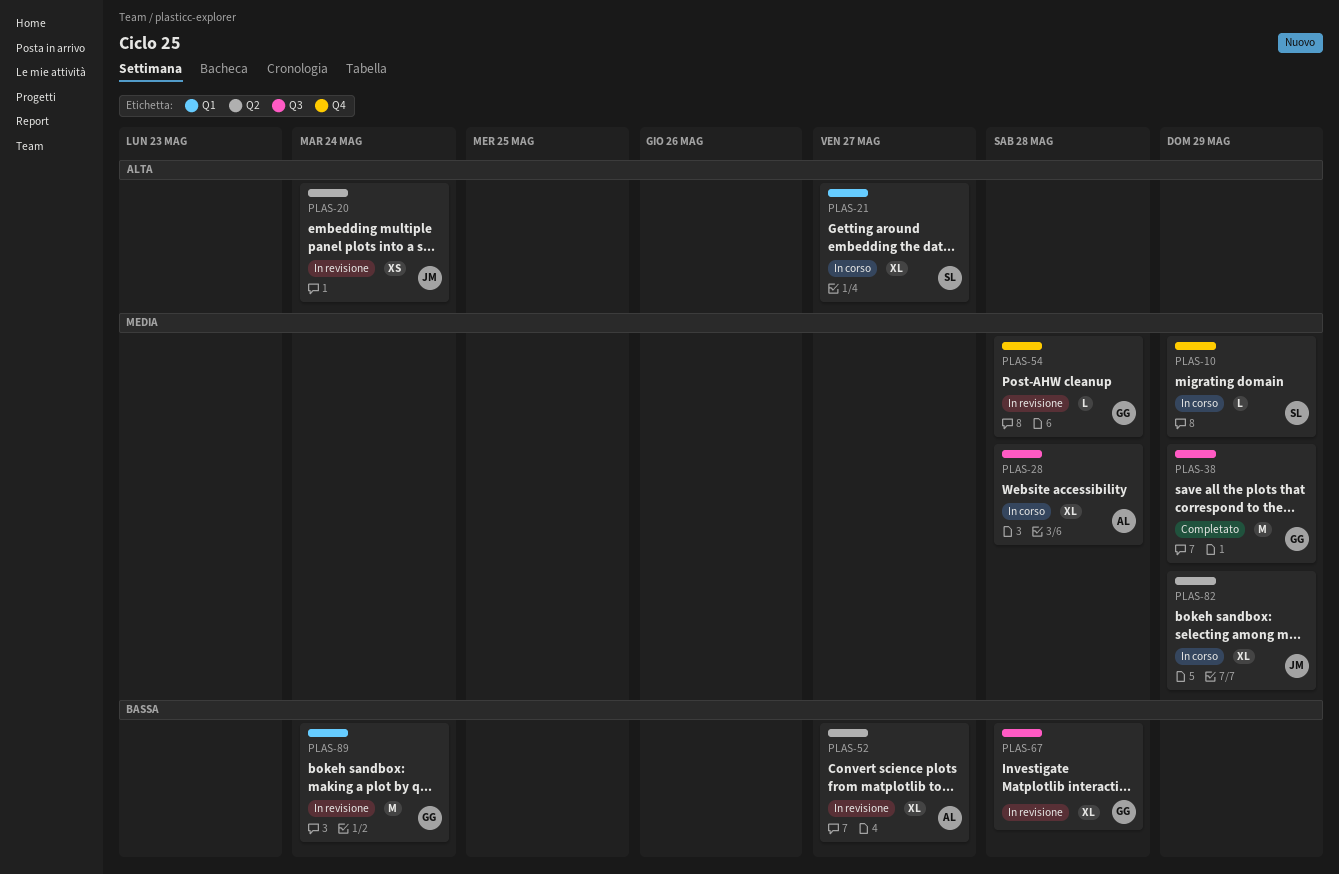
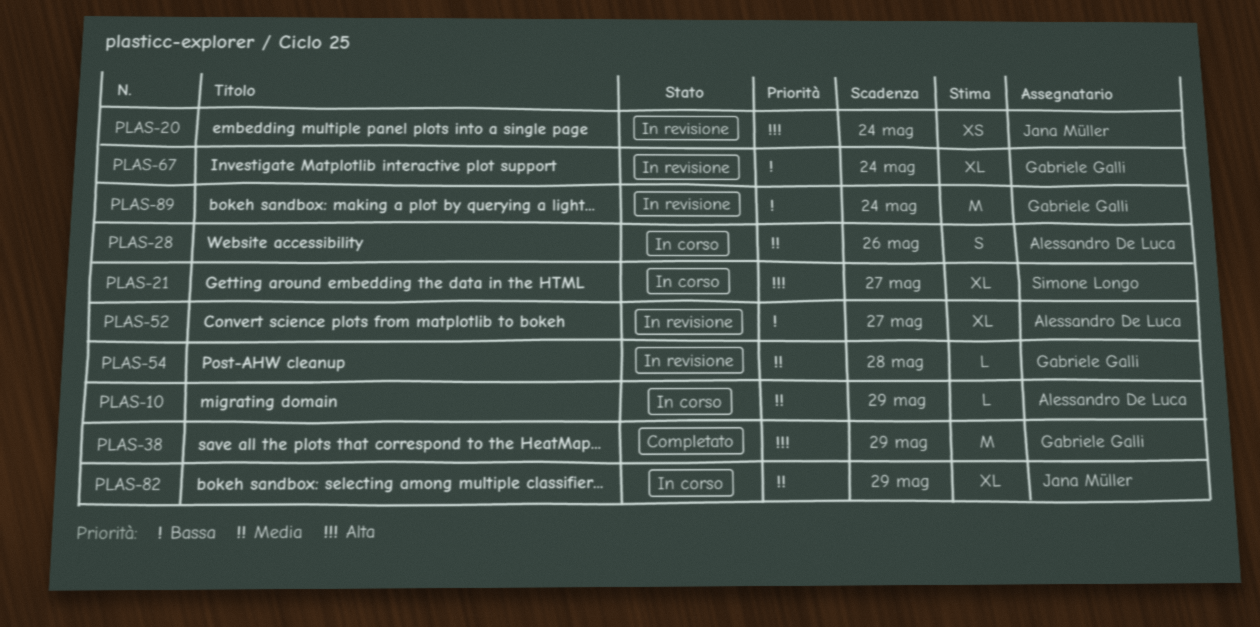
PLAS-10, owner: Simone Longo -> Alessandro De Luca
PLAS-28, estimate: XL -> S
PLAS-28, due: May 28 -> May 26
PLAS-38, priority: Media -> Alta
PLAS-67, due: May 28 -> May 24

